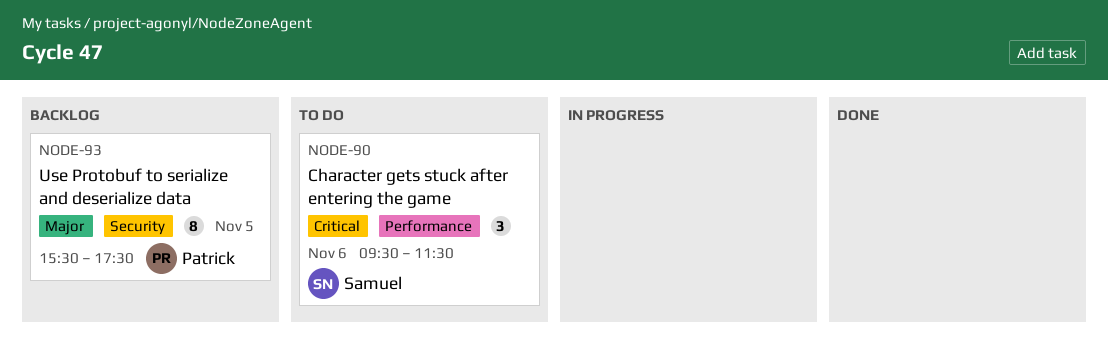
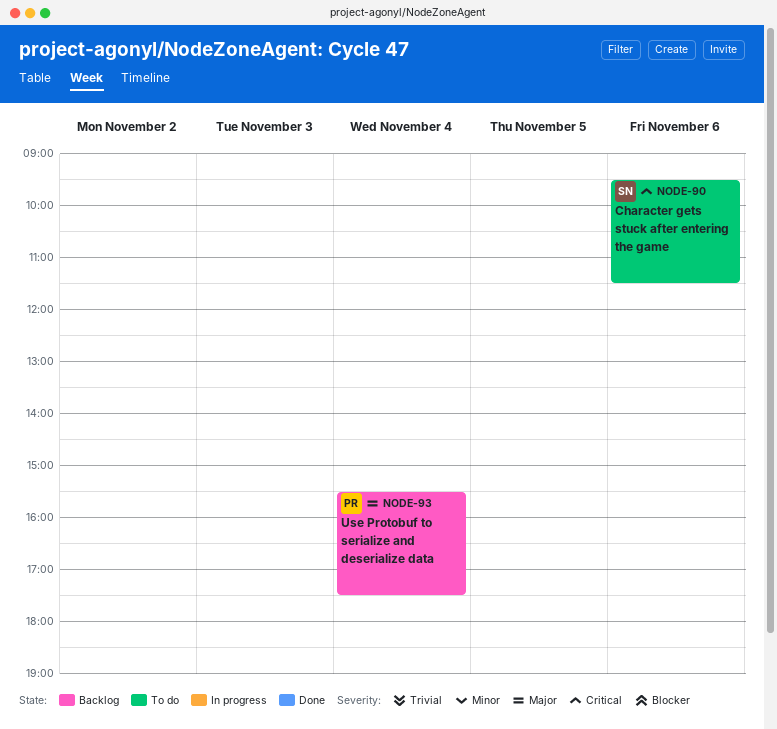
NODE-93, day: Nov 5 -> Nov 4

